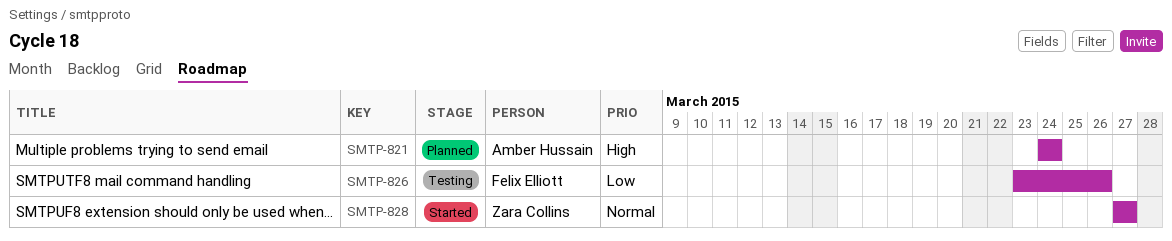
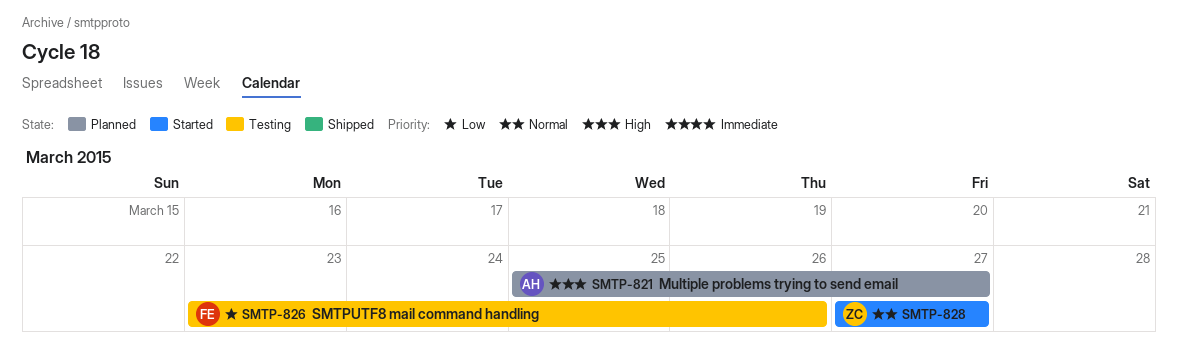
SMTP-821, start: Mar 24 -> Mar 25
SMTP-821, due: Mar 24 -> Mar 27

